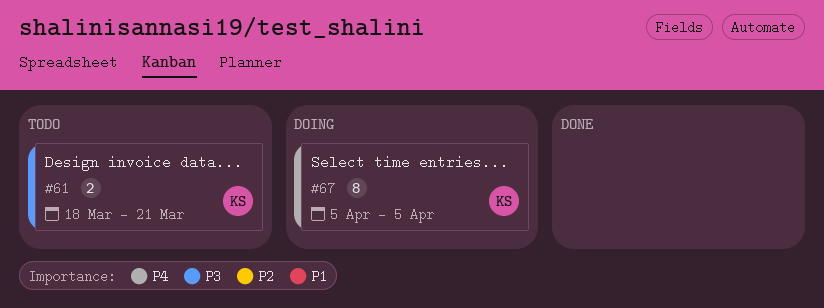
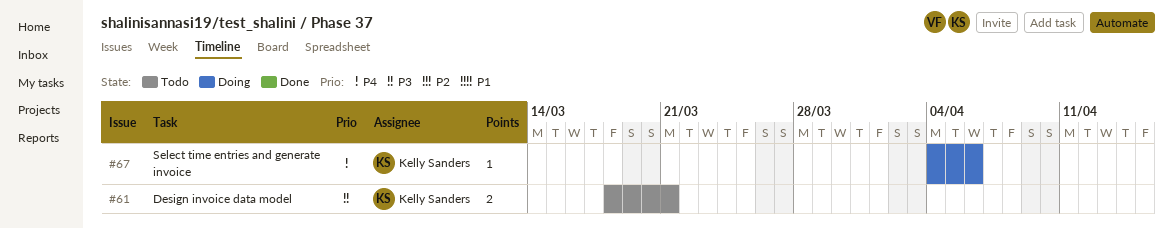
#67, estimate: 8 -> 1
#67, start: Apr 5 -> Apr 4
#67, due: Apr 5 -> Apr 6

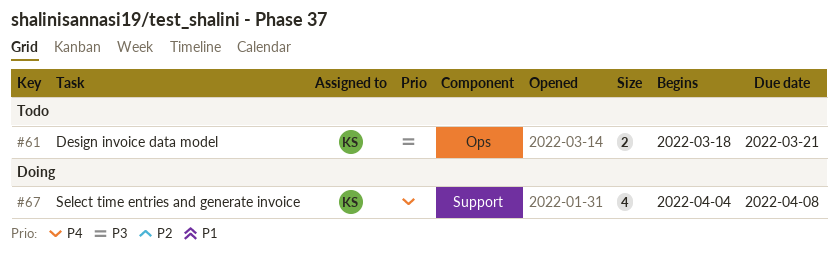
#67, estimate: 1 -> 4
#67, due: Apr 6 -> Apr 8

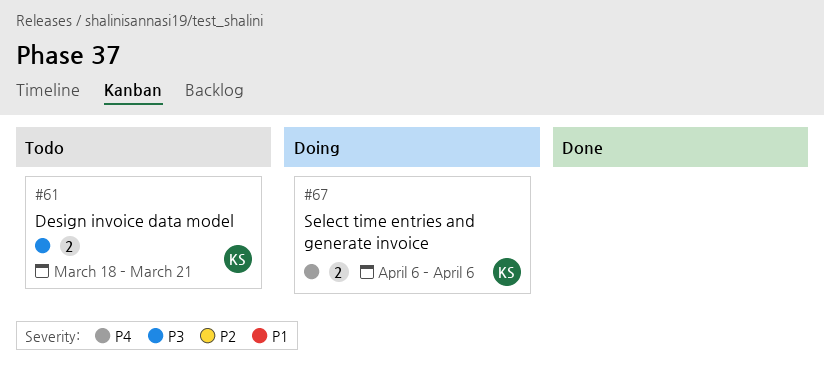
#67, estimate: 4 -> 2
#67, start: Apr 4 -> Apr 6
#67, due: Apr 8 -> Apr 6

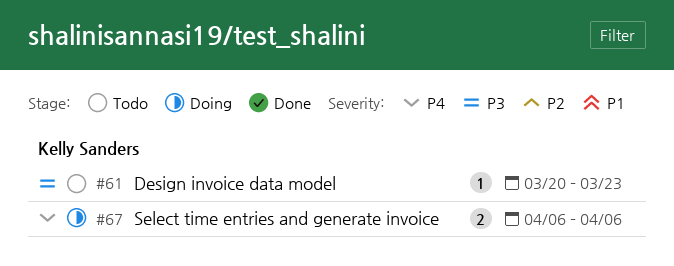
#61, estimate: 2 -> 1
#61, start: Mar 18 -> Mar 20
#61, due: Mar 21 -> Mar 23

